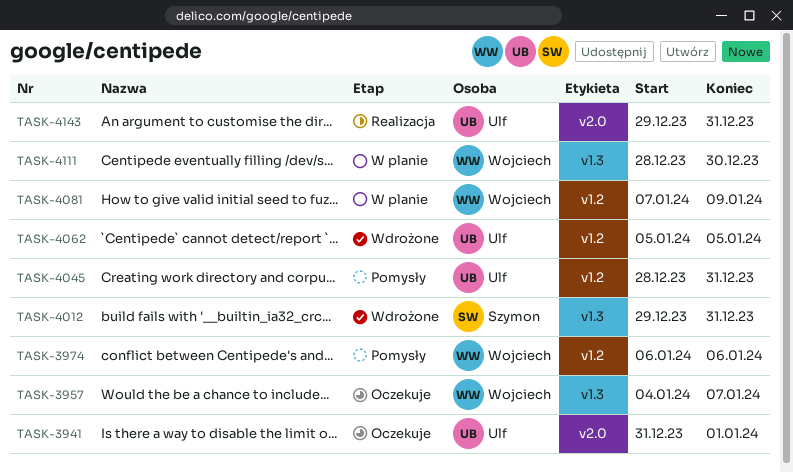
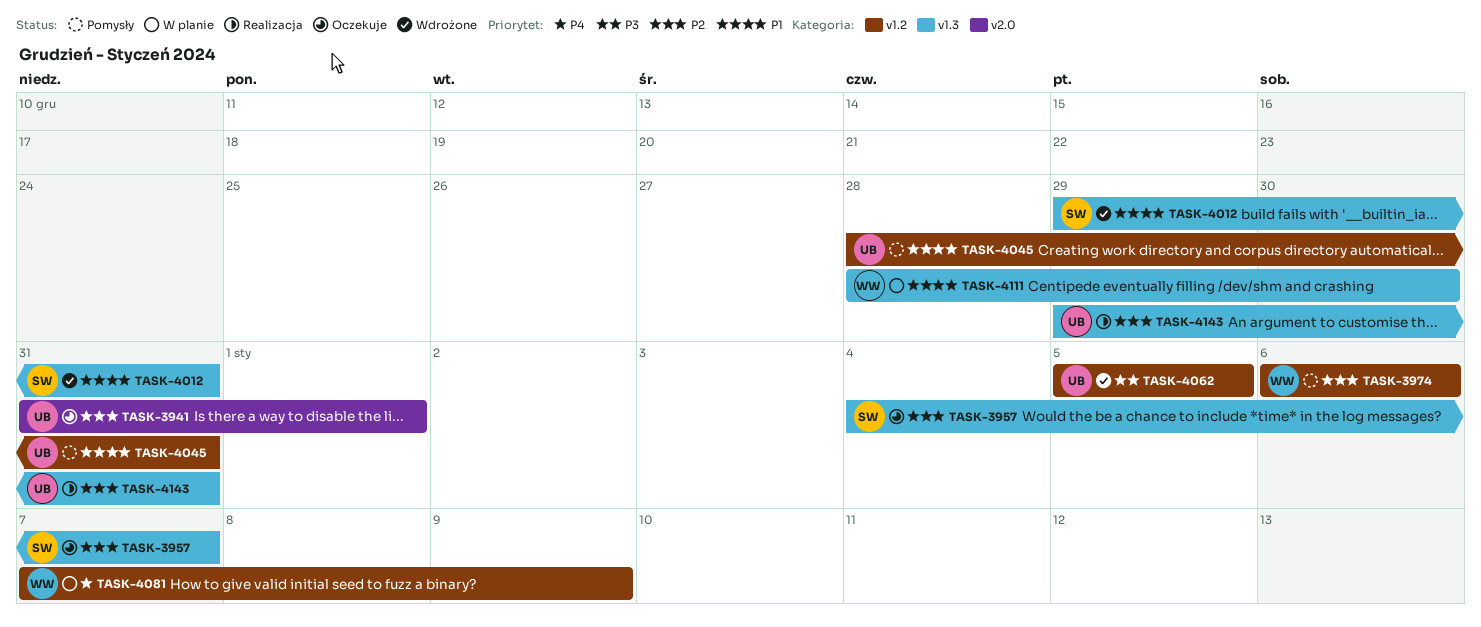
TASK-3957, owner: Wojciech -> Szymon
TASK-4143, label: v2.0 -> v1.3

